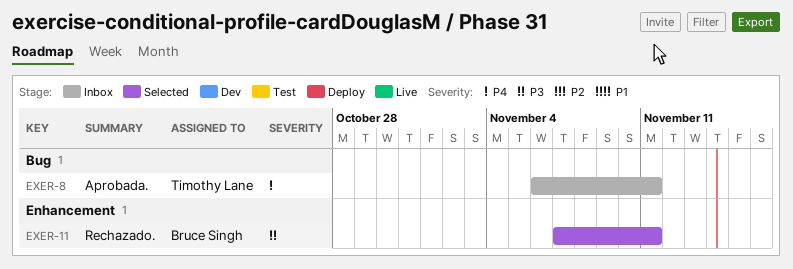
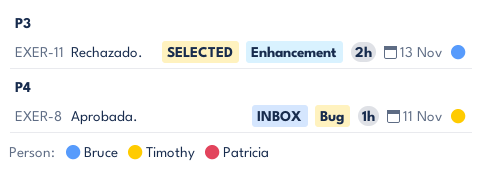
EXER-11, due: Nov 11 -> Nov 13

